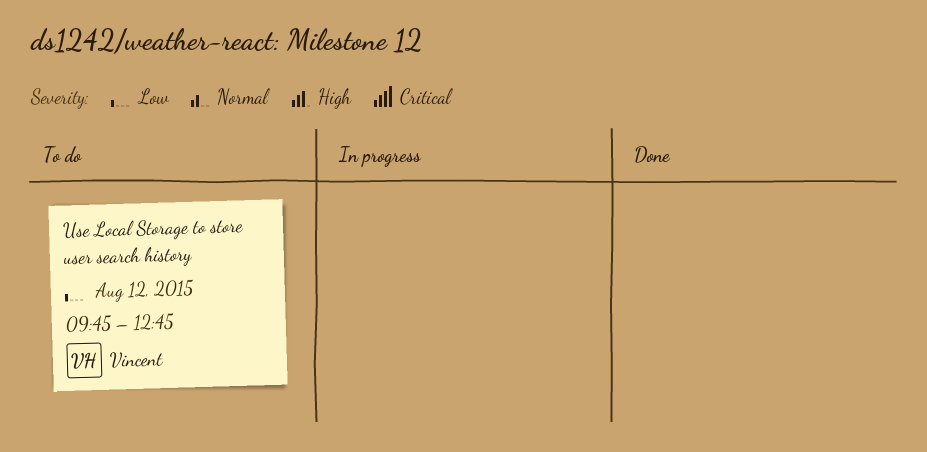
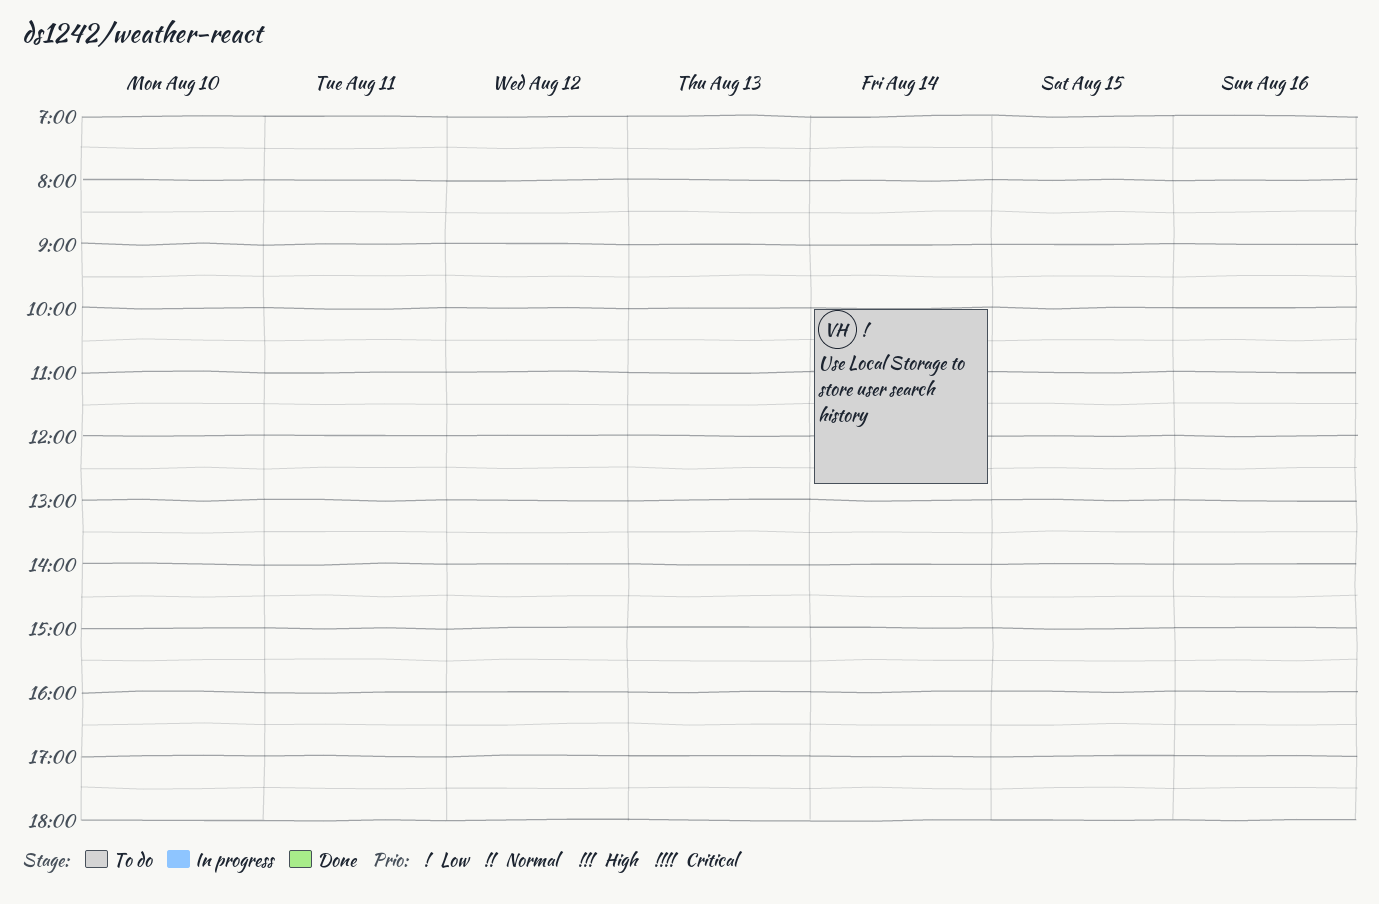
Use Local Storage to store user search history, day: Aug 12 -> Aug 14
Use Local Storage to store user search history, begins: 09:45 -> 10:00

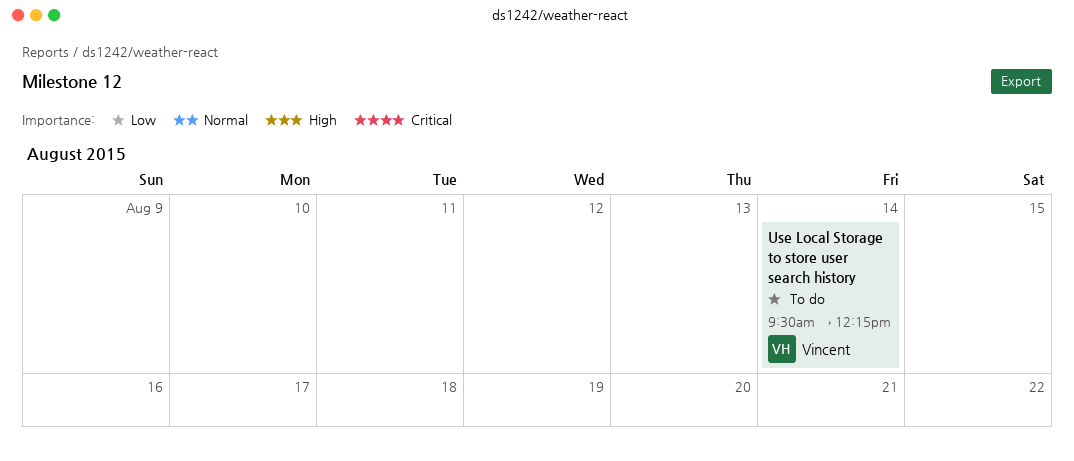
Use Local Storage to store user search history, begins: 10:00 -> 09:30
Use Local Storage to store user search history, ends: 12:45 -> 12:15

